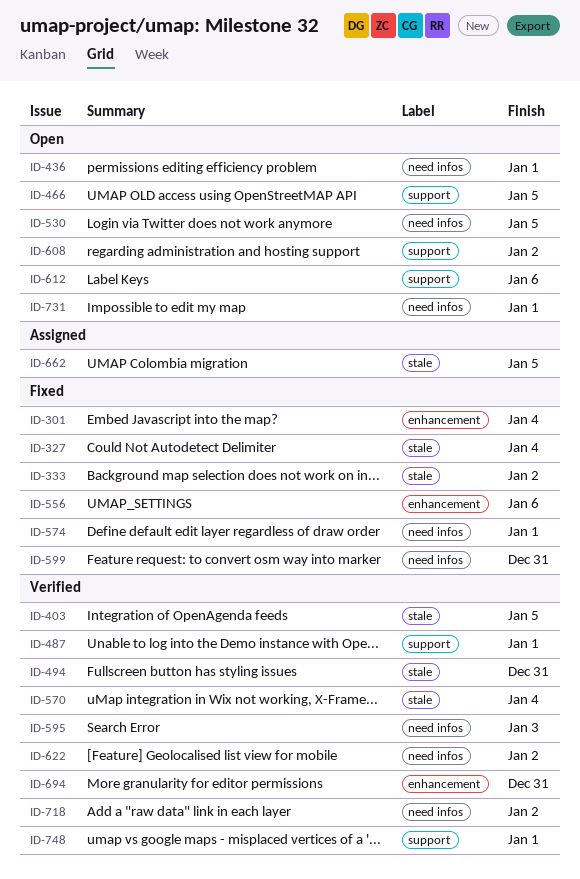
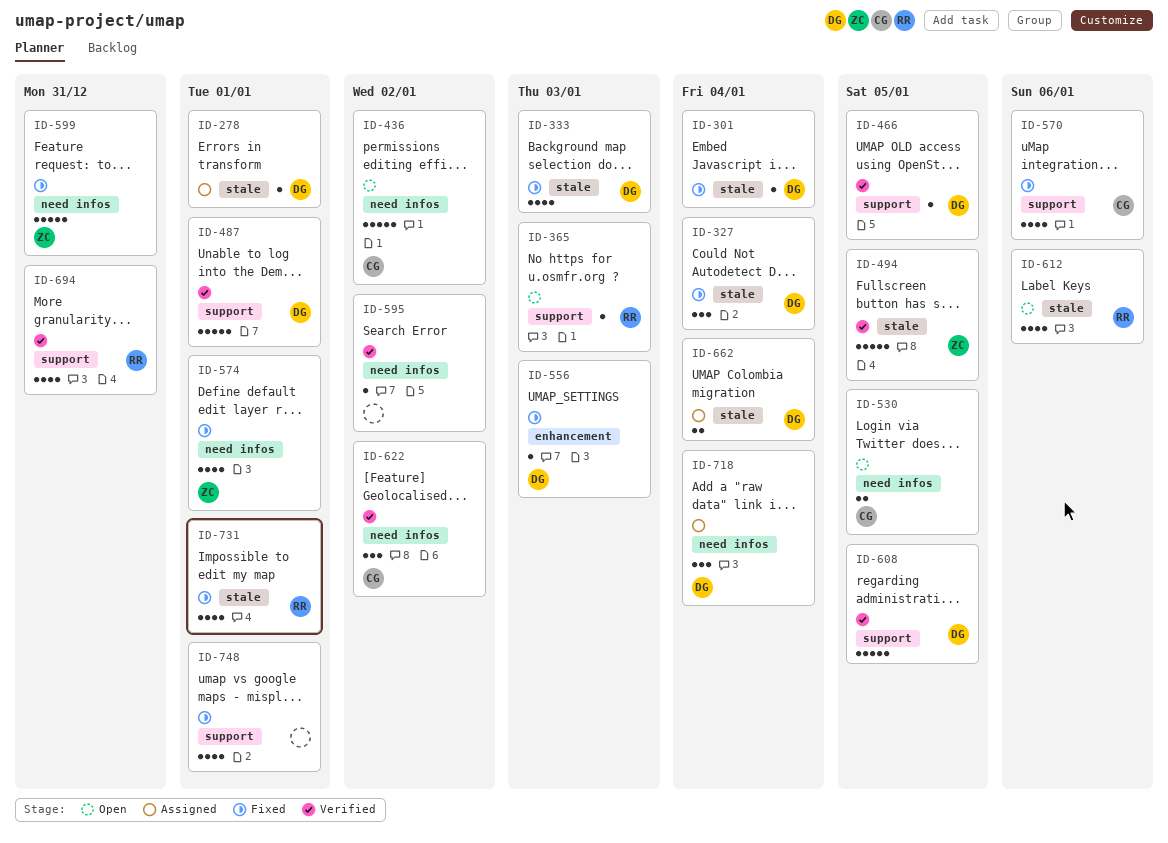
ID-278: none -> present
ID-301, label: enhancement -> stale
ID-333, due: Jan 2 -> Jan 3
ID-365: none -> present
ID-403: present -> none
ID-436, due: Jan 1 -> Jan 2
ID-466, status: Open -> Verified
ID-494, due: Dec 31 -> Jan 5
ID-556, due: Jan 6 -> Jan 3
ID-570, status: Verified -> Fixed
ID-570, label: stale -> support
ID-570, due: Jan 4 -> Jan 6
ID-595, due: Jan 3 -> Jan 2
ID-608, status: Open -> Verified
ID-608, due: Jan 2 -> Jan 5
ID-612, label: support -> stale
ID-662, due: Jan 5 -> Jan 4
ID-694, label: enhancement -> support
ID-718, status: Verified -> Assigned
ID-718, due: Jan 2 -> Jan 4
ID-731, status: Open -> Fixed
ID-731, label: need infos -> stale
ID-748, status: Verified -> Fixed

